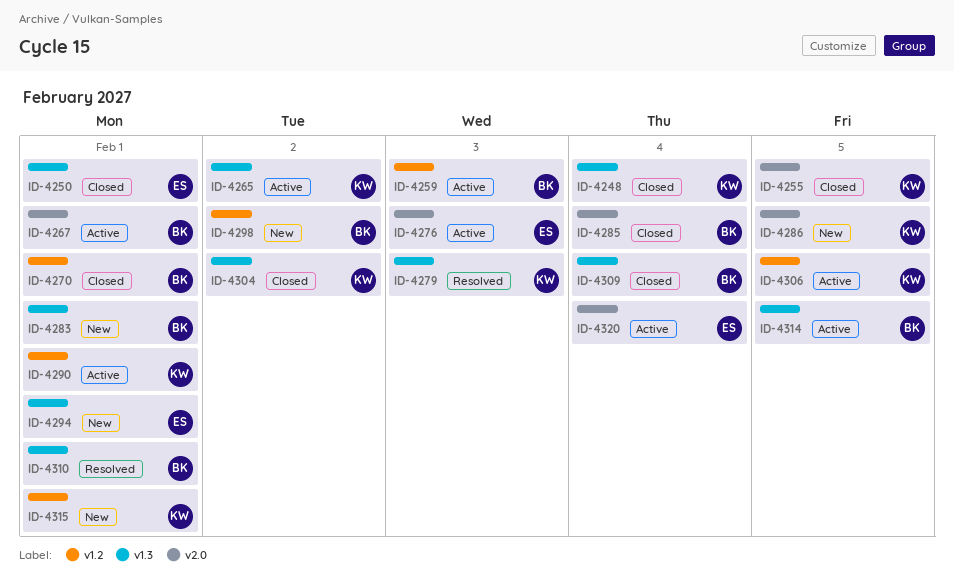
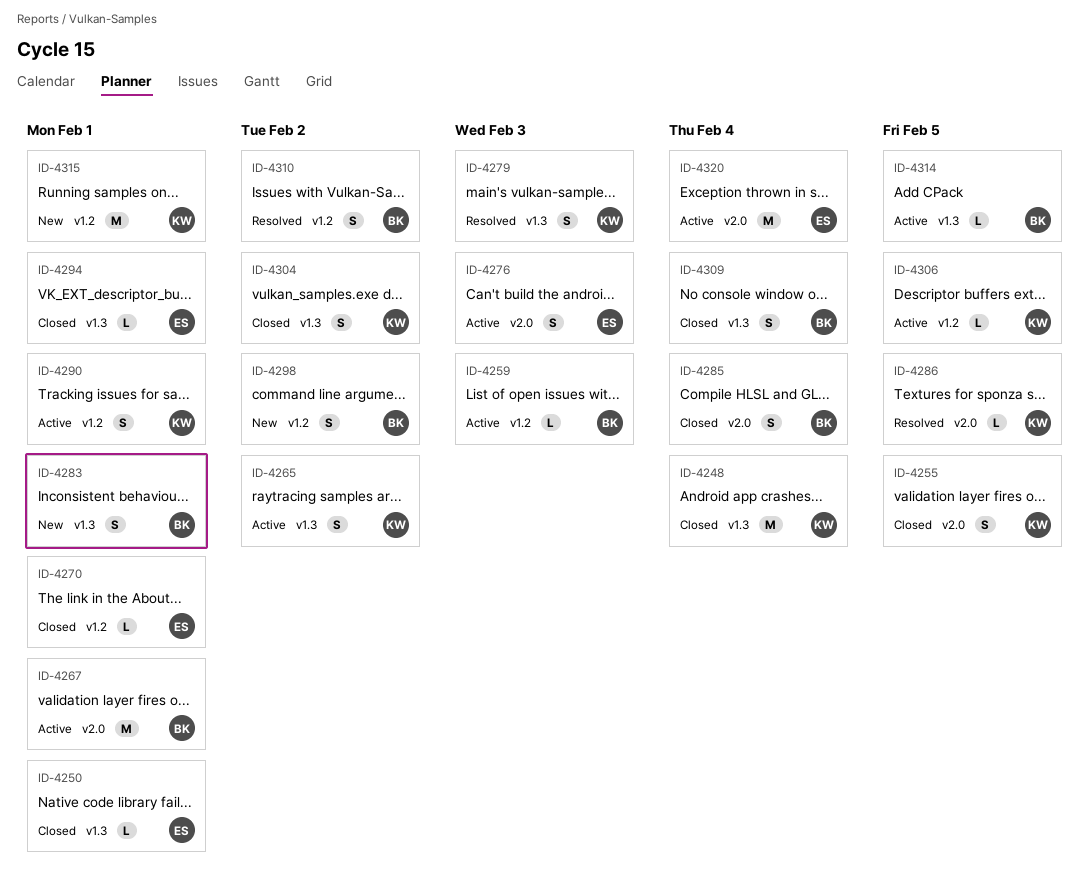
ID-4270, owner: BK -> ES
ID-4286, status: New -> Resolved
ID-4294, status: New -> Closed
ID-4310, label: v1.3 -> v1.2
ID-4310, due: Feb 1 -> Feb 2

